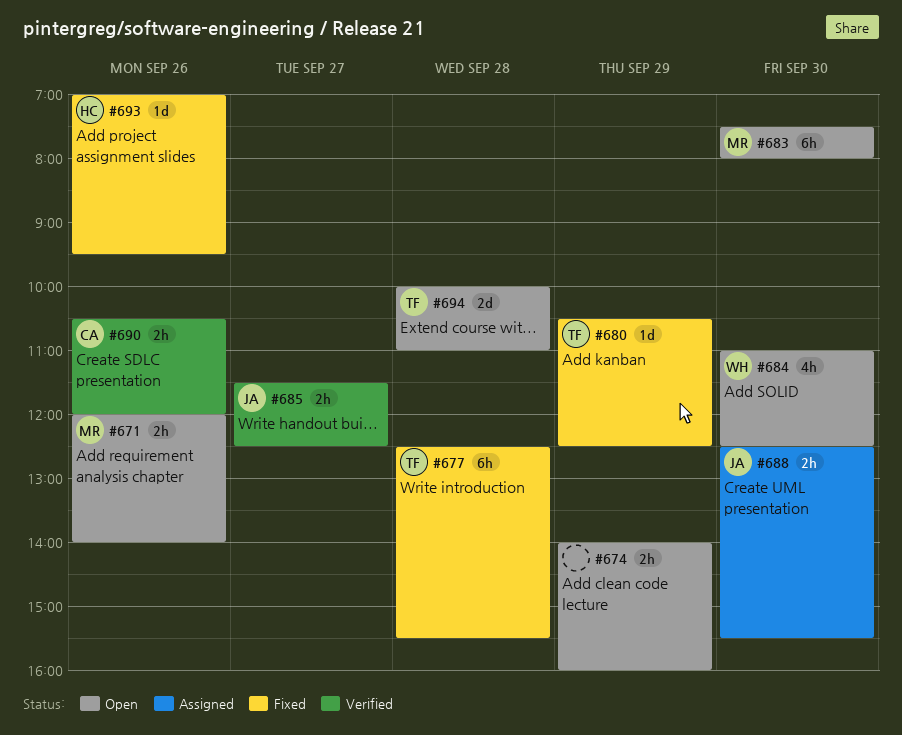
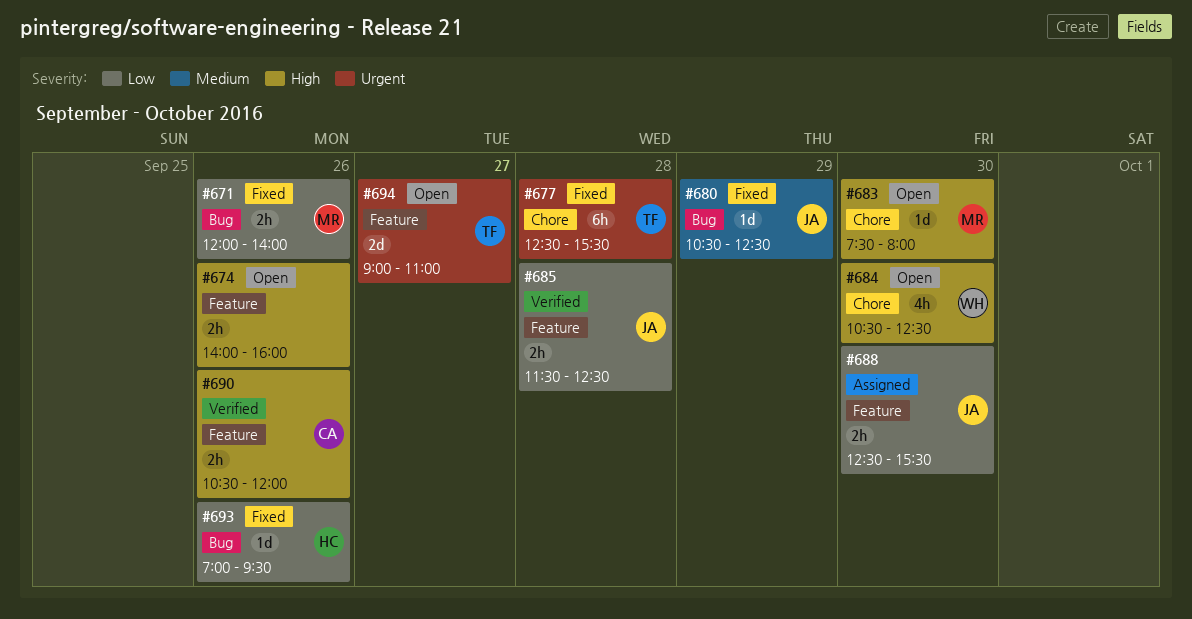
#671, status: Open -> Fixed
#674, day: Sep 29 -> Sep 26
#680, owner: TF -> JA
#683, estimate: 6h -> 1d
#684, begins: 11:00 -> 10:30
#685, day: Sep 27 -> Sep 28
#694, day: Sep 28 -> Sep 27
#694, begins: 10:00 -> 09:00

